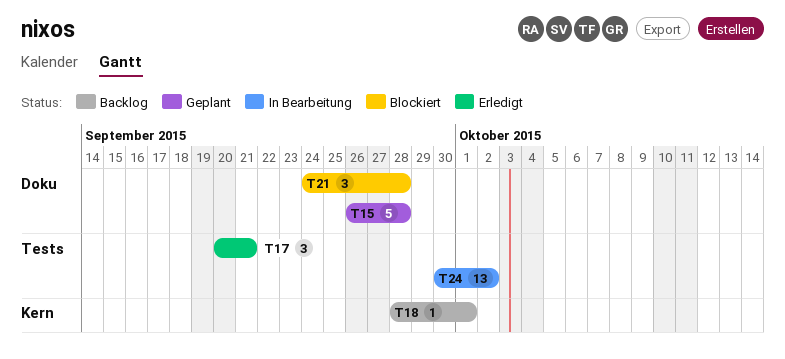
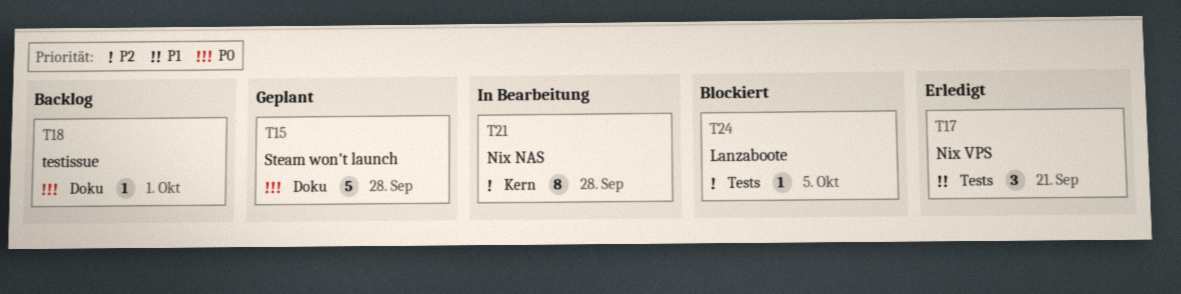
T18, label: Kern -> Doku
T21, status: Blockiert -> In Bearbeitung
T21, label: Doku -> Kern
T21, estimate: 3 -> 8
T24, status: In Bearbeitung -> Blockiert
T24, estimate: 13 -> 1
T24, due: Oct 2 -> Oct 5

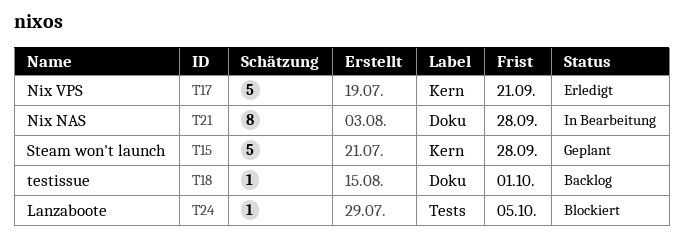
T15, label: Doku -> Kern
T17, label: Tests -> Kern
T17, estimate: 3 -> 5
T21, label: Kern -> Doku

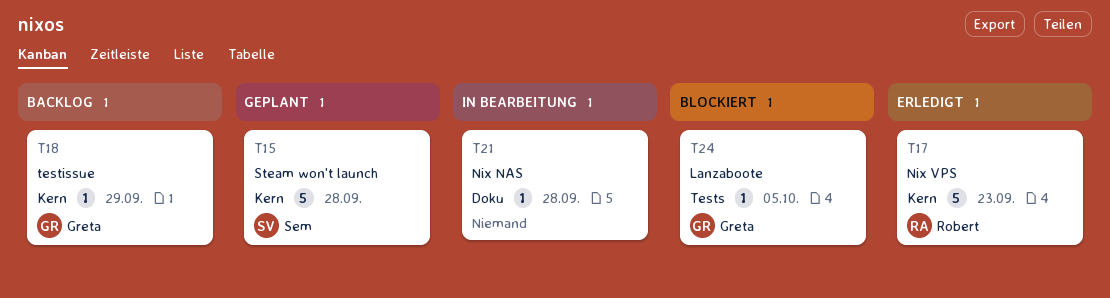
T17, due: Sep 21 -> Sep 23
T18, label: Doku -> Kern
T18, due: Oct 1 -> Sep 29
T21, estimate: 8 -> 1

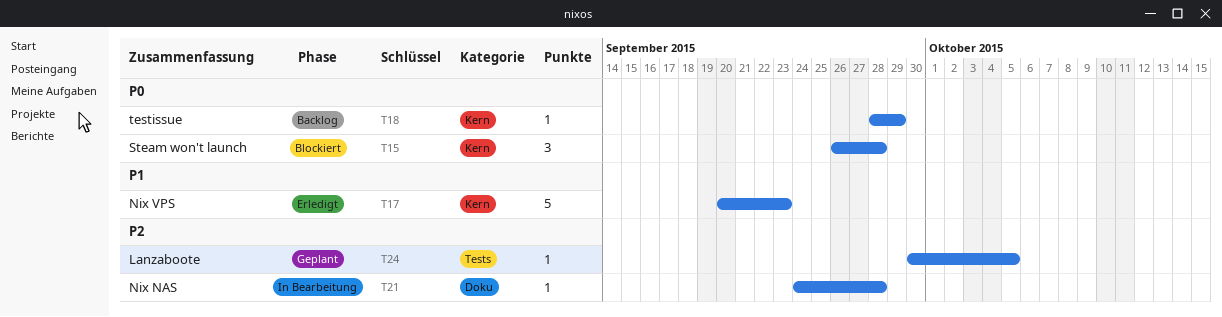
T15, status: Geplant -> Blockiert
T15, estimate: 5 -> 3
T24, status: Blockiert -> Geplant

